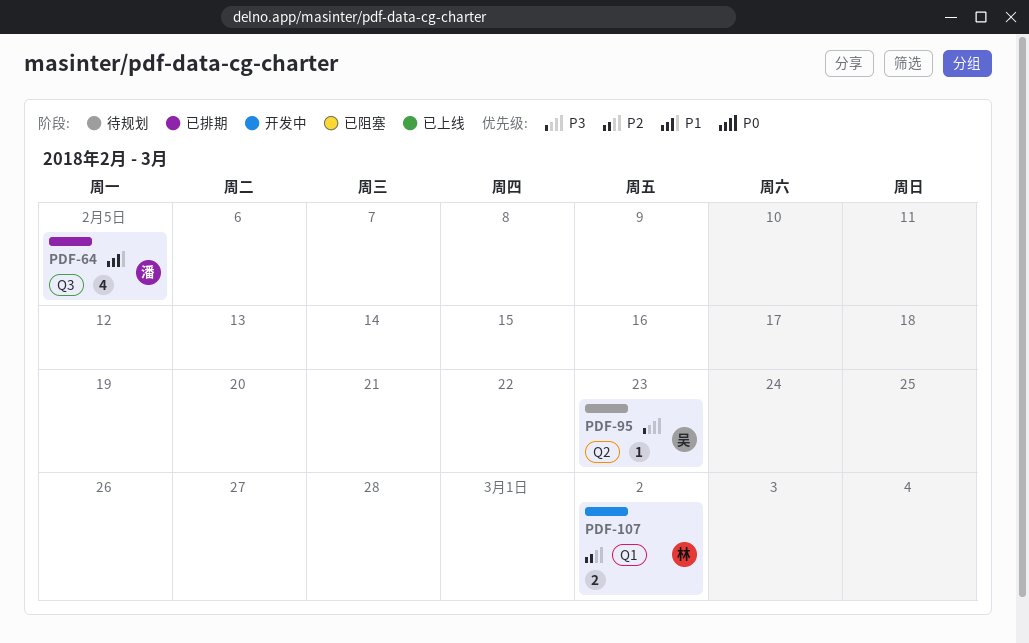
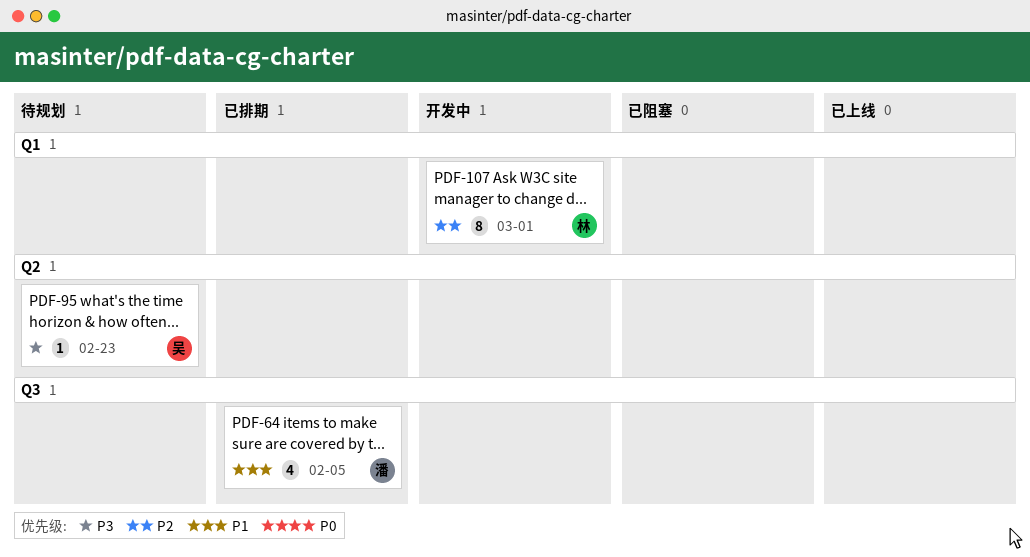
PDF-107, estimate: 2 -> 8
PDF-107, due: Mar 2 -> Mar 1

